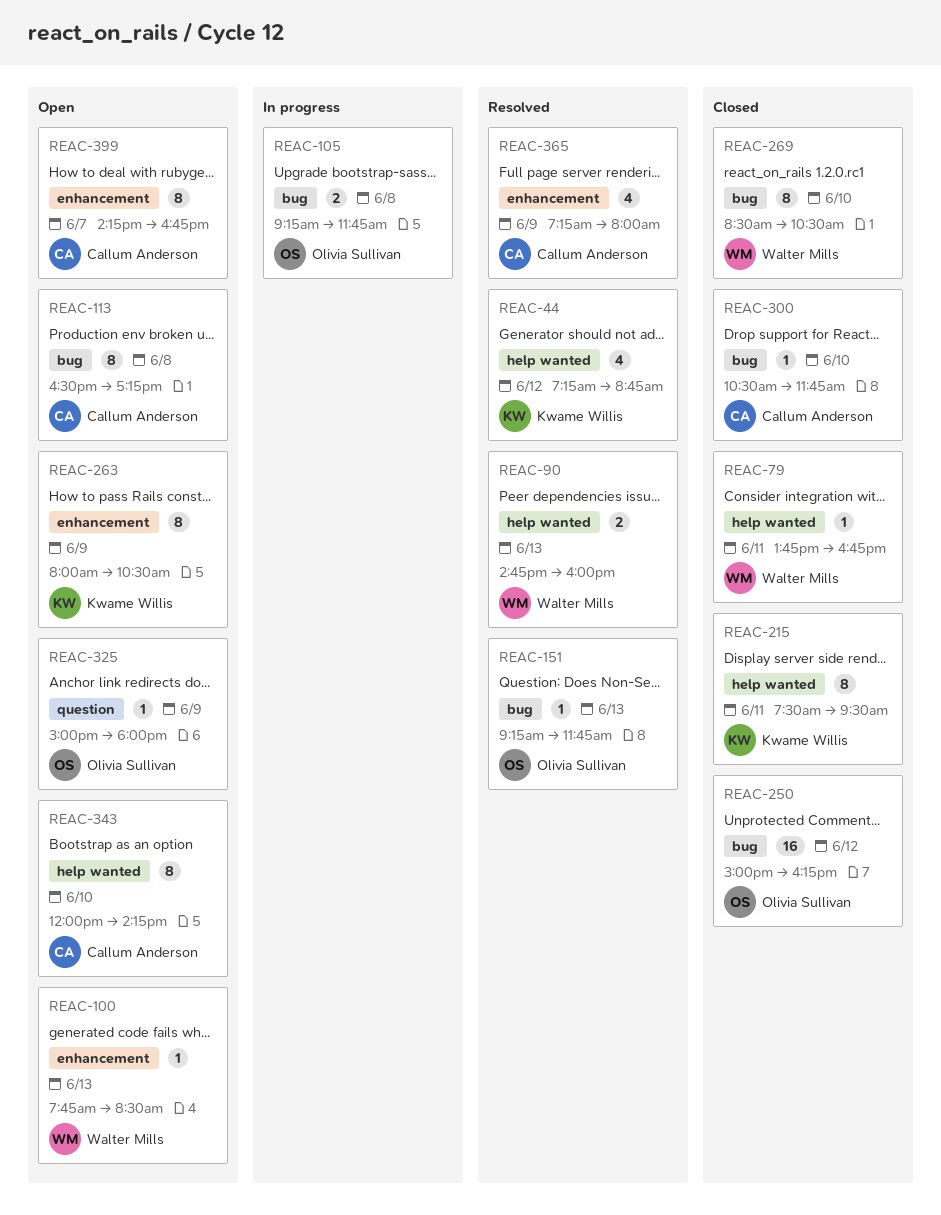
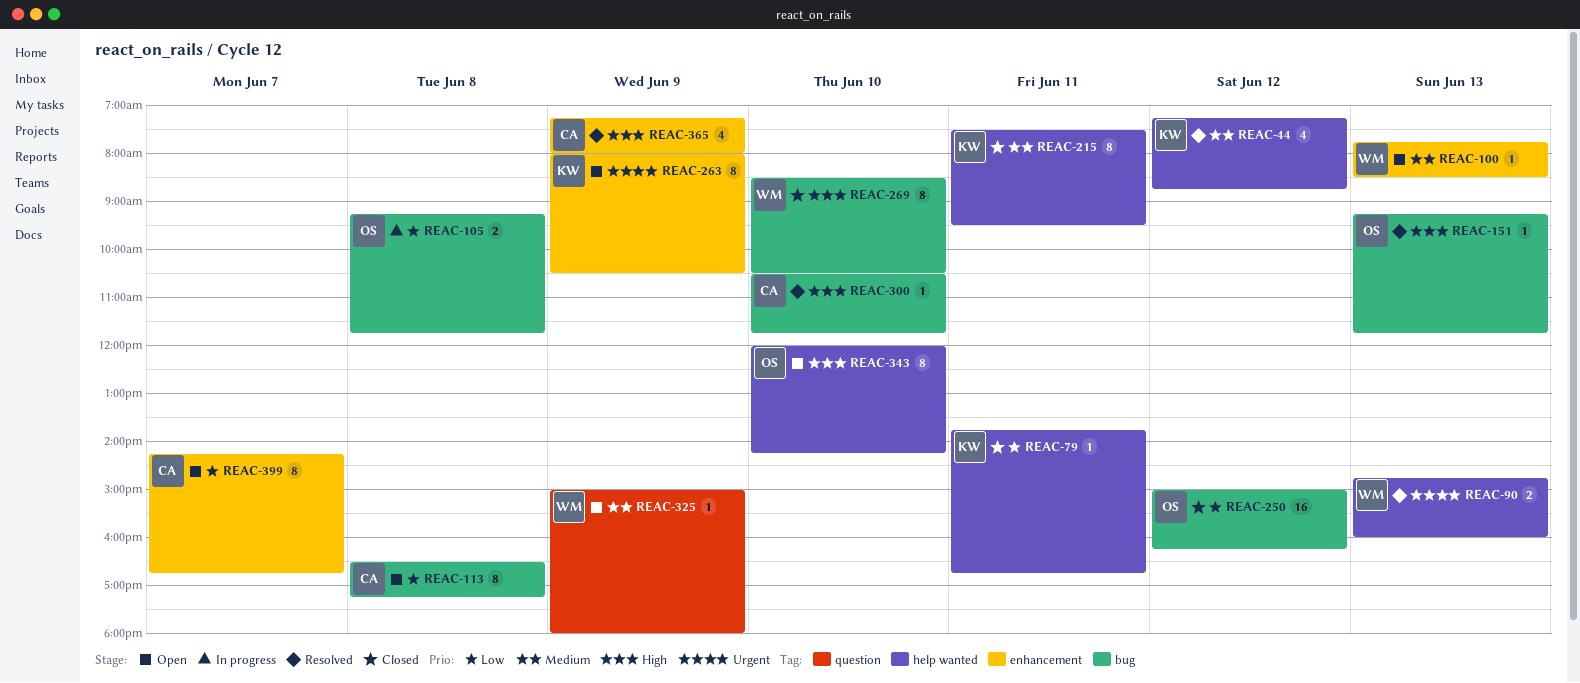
REAC-79, owner: Walter Mills -> Kwame Willis
REAC-300, status: Closed -> Resolved
REAC-325, owner: Olivia Sullivan -> Walter Mills
REAC-343, owner: Callum Anderson -> Olivia Sullivan

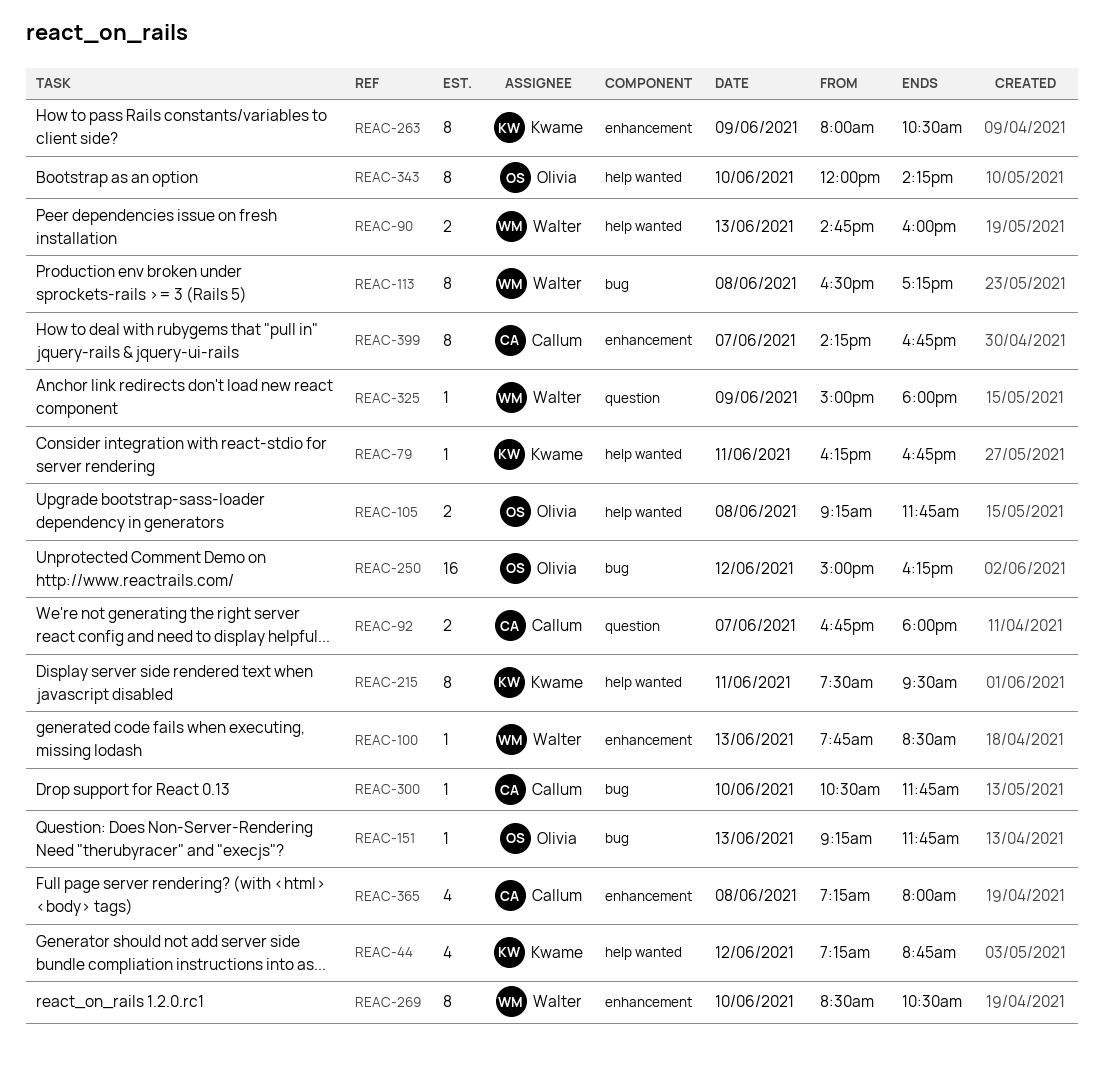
REAC-79, begins: 13:45 -> 16:15
REAC-92: none -> present
REAC-105, label: bug -> help wanted
REAC-113, owner: Callum -> Walter
REAC-269, label: bug -> enhancement
REAC-365, day: Jun 9 -> Jun 8

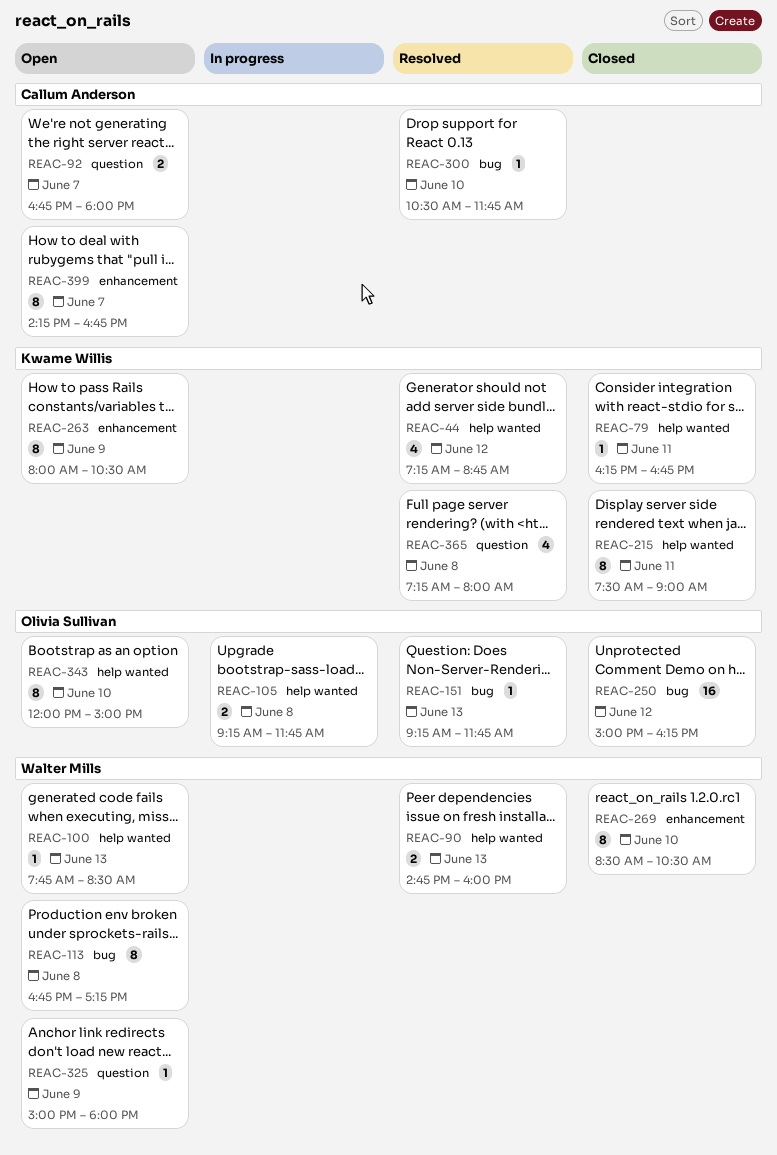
REAC-100, label: enhancement -> help wanted
REAC-113, begins: 16:30 -> 16:45
REAC-215, ends: 09:30 -> 09:00
REAC-343, ends: 14:15 -> 15:00
REAC-365, owner: Callum Anderson -> Kwame Willis
REAC-365, label: enhancement -> question

